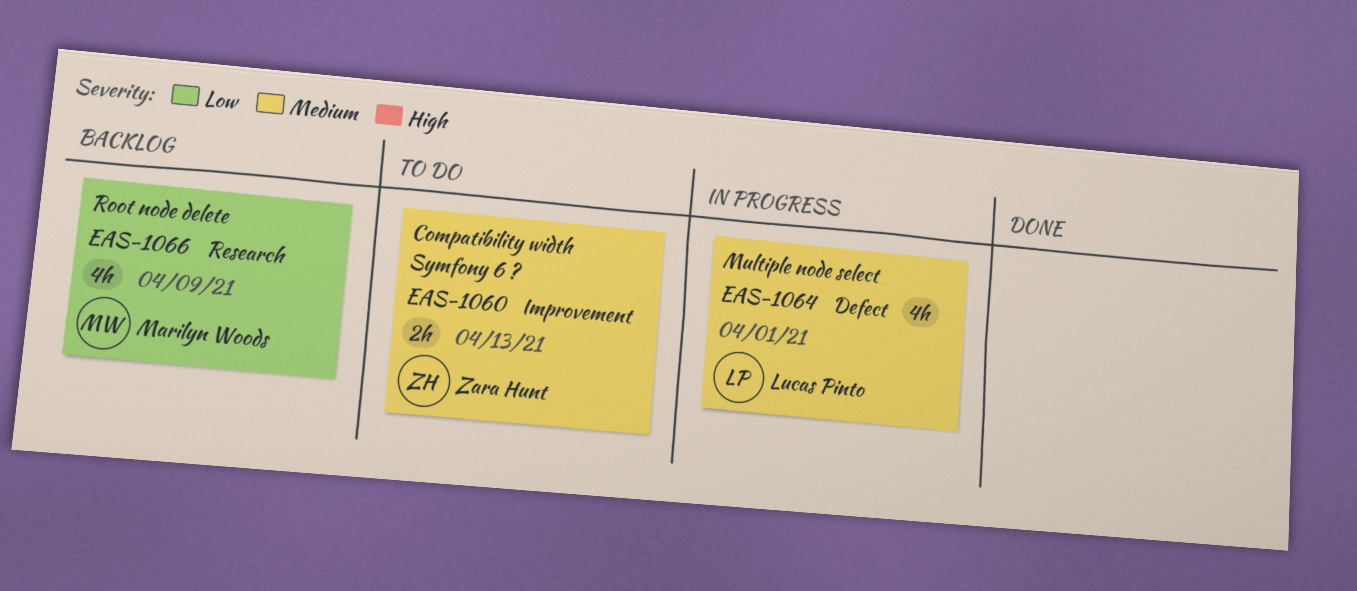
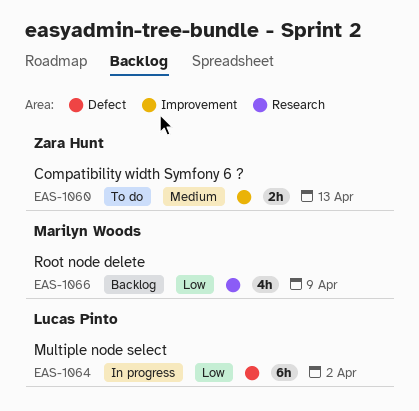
EAS-1064, priority: Medium -> Low
EAS-1064, estimate: 4h -> 6h
EAS-1064, due: Apr 1 -> Apr 2

